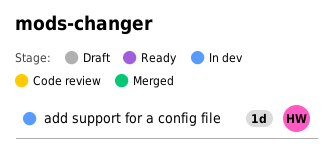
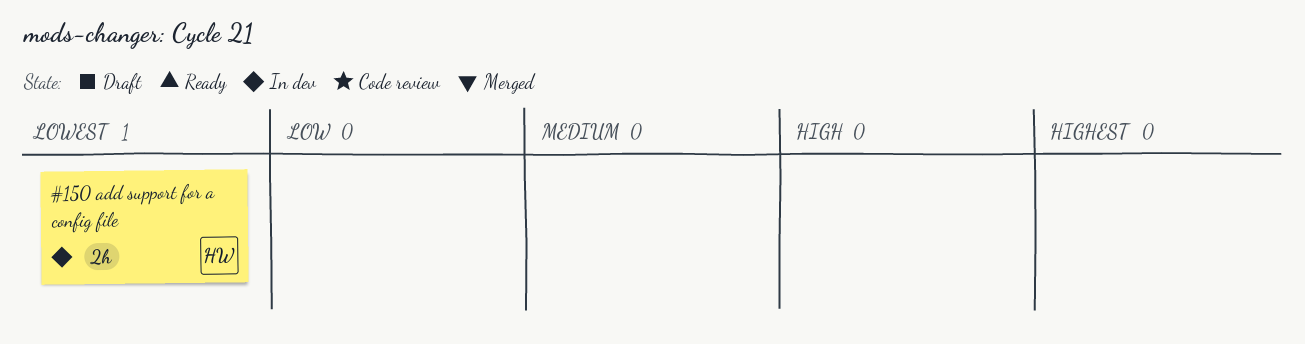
add support for a config file, estimate: 1d -> 2h

